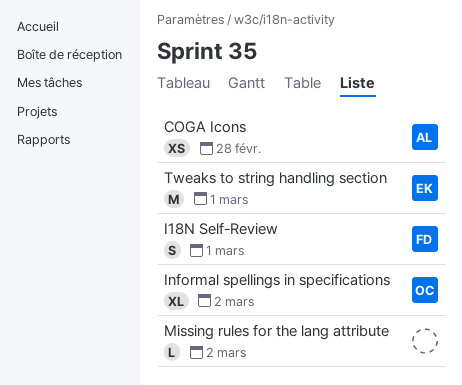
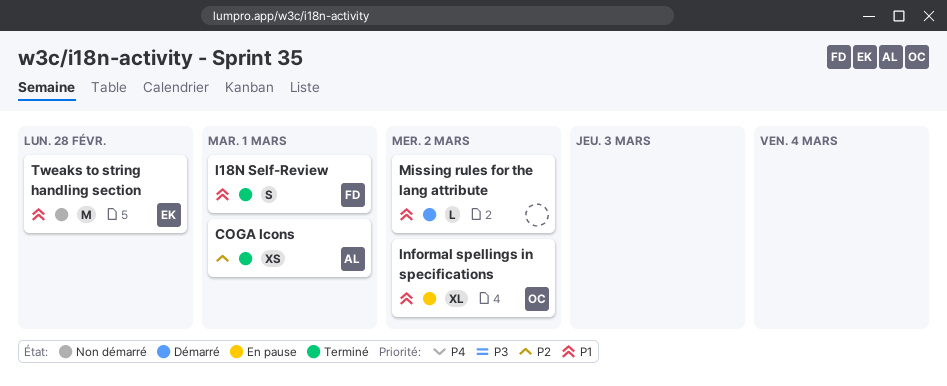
COGA Icons, due: Feb 28 -> Mar 1
Tweaks to string handling section, due: Mar 1 -> Feb 28

